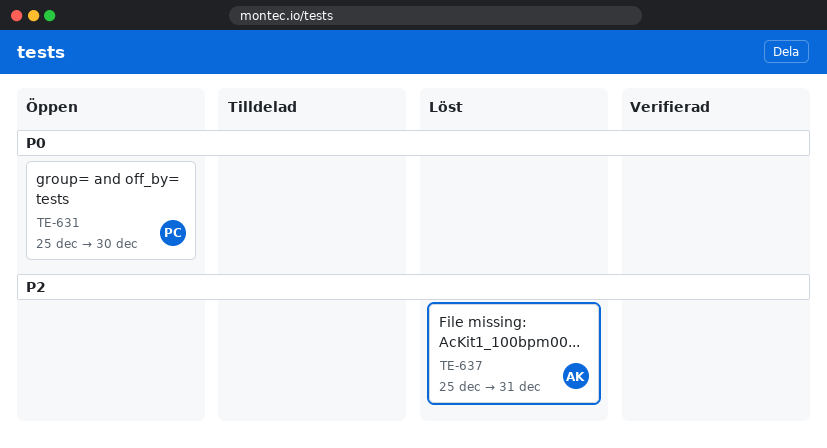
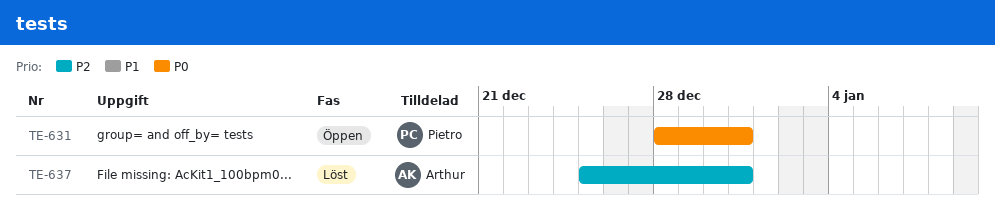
TE-631, start: Dec 25 -> Dec 28
TE-631, due: Dec 30 -> Dec 31

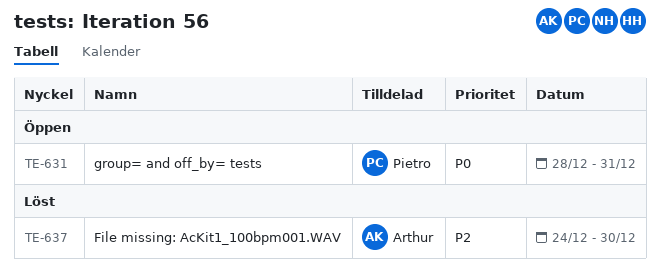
TE-637, start: Dec 25 -> Dec 24
TE-637, due: Dec 31 -> Dec 30

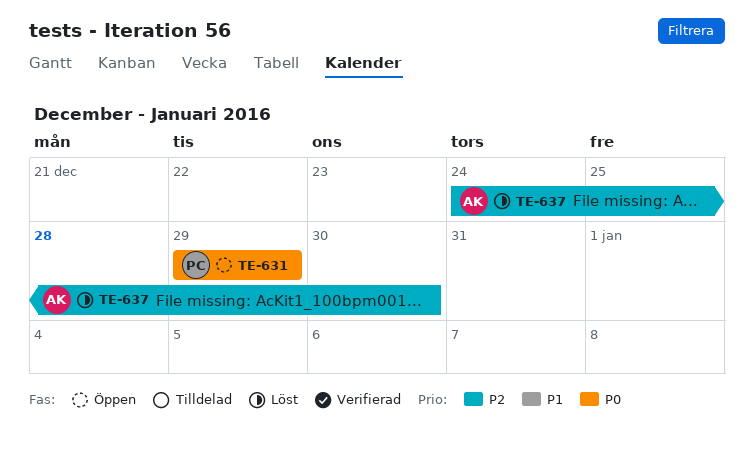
TE-631, start: Dec 28 -> Dec 29
TE-631, due: Dec 31 -> Dec 29

